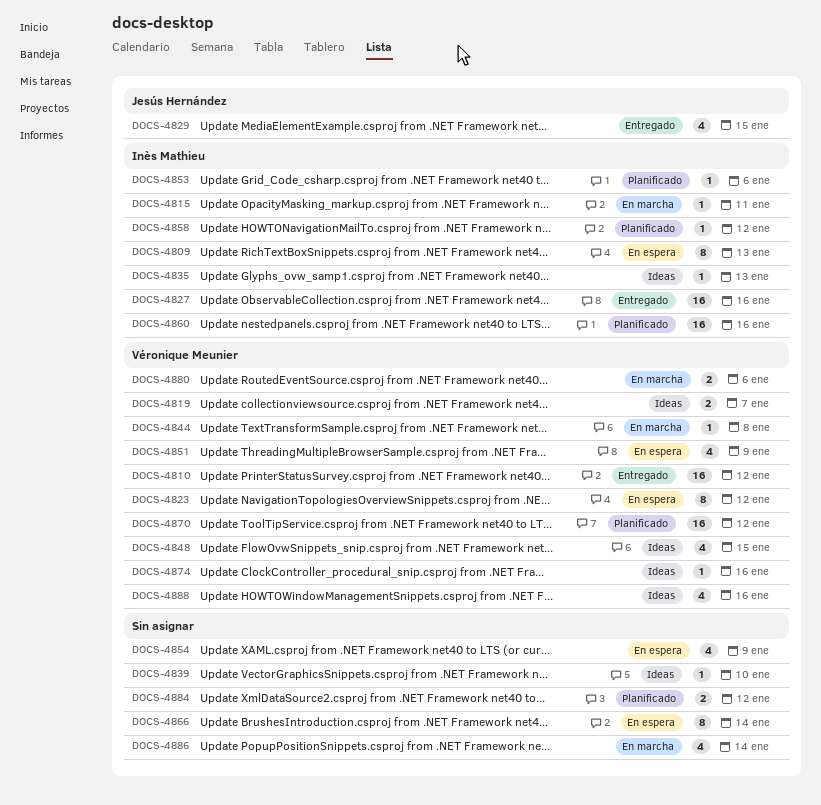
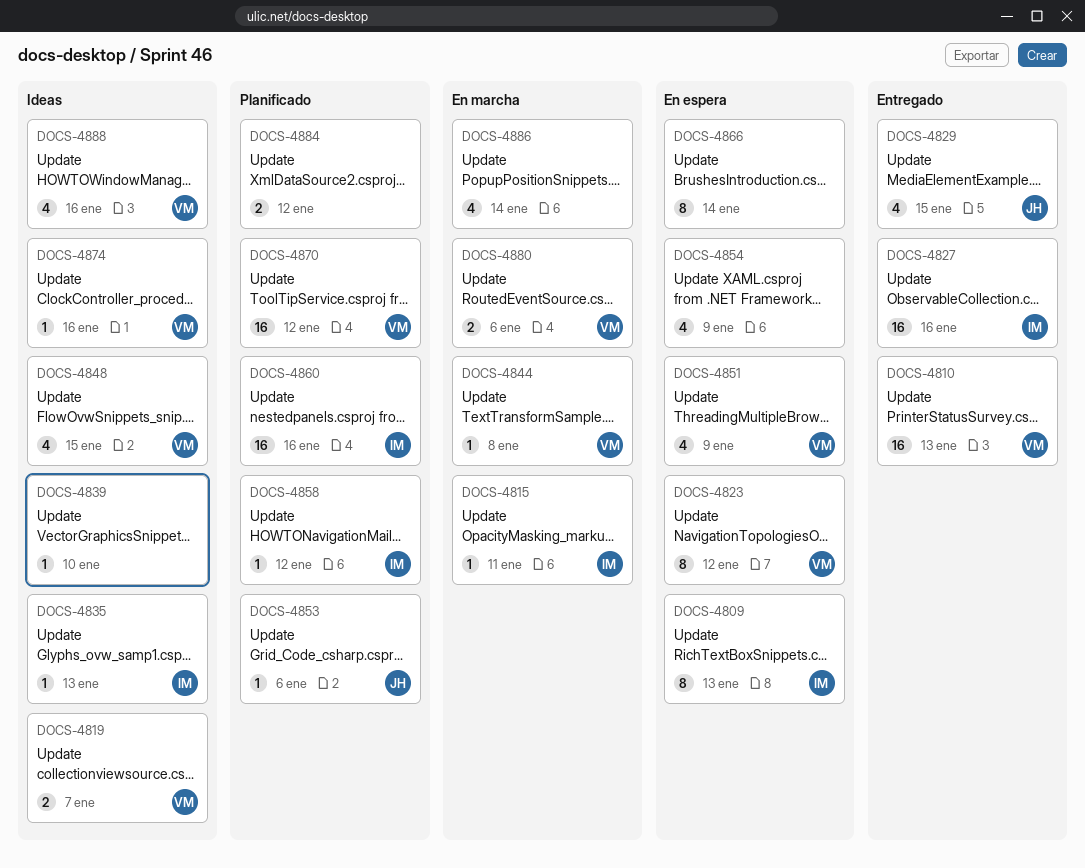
DOCS-4810, due: Jan 12 -> Jan 13
DOCS-4853, owner: Inès Mathieu -> Jesús Hernández

